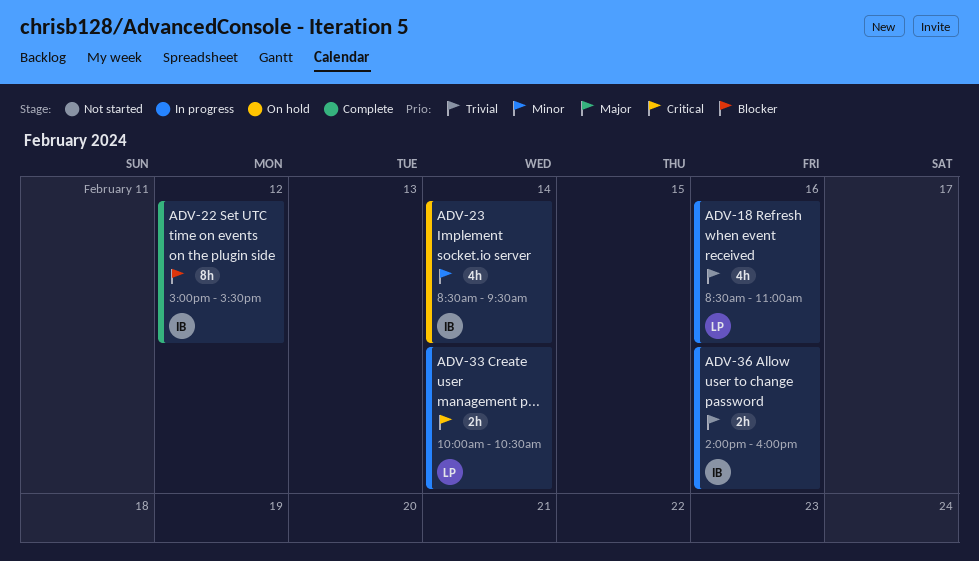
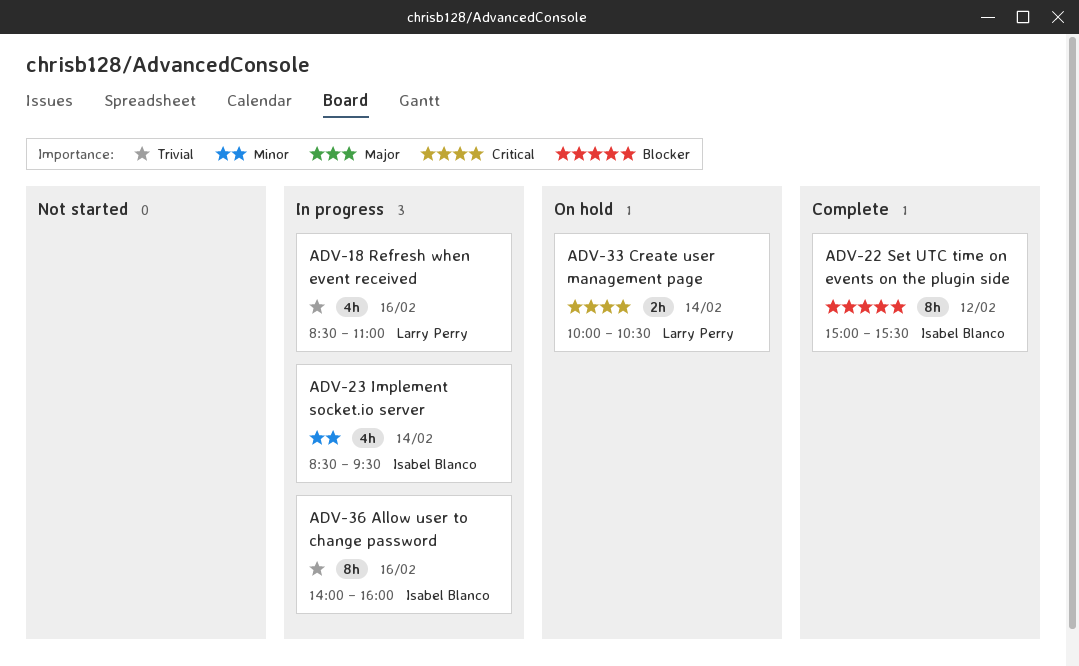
ADV-23, status: On hold -> In progress
ADV-33, status: In progress -> On hold
ADV-36, estimate: 2h -> 8h

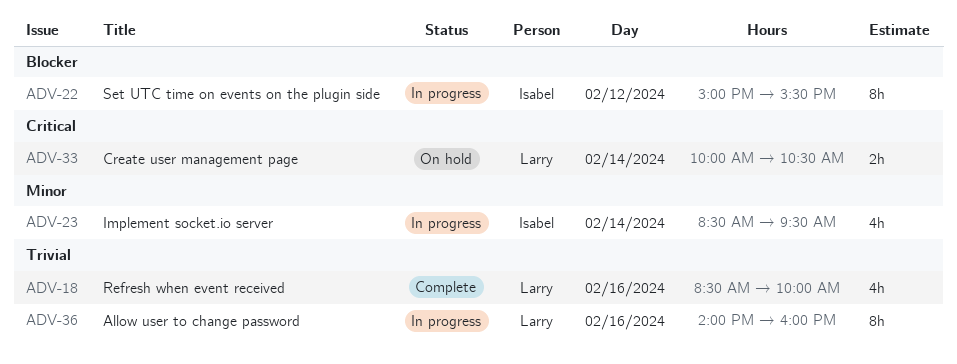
ADV-18, status: In progress -> Complete
ADV-18, ends: 11:00 -> 10:00
ADV-22, status: Complete -> In progress
ADV-36, owner: Isabel Blanco -> Larry Perry

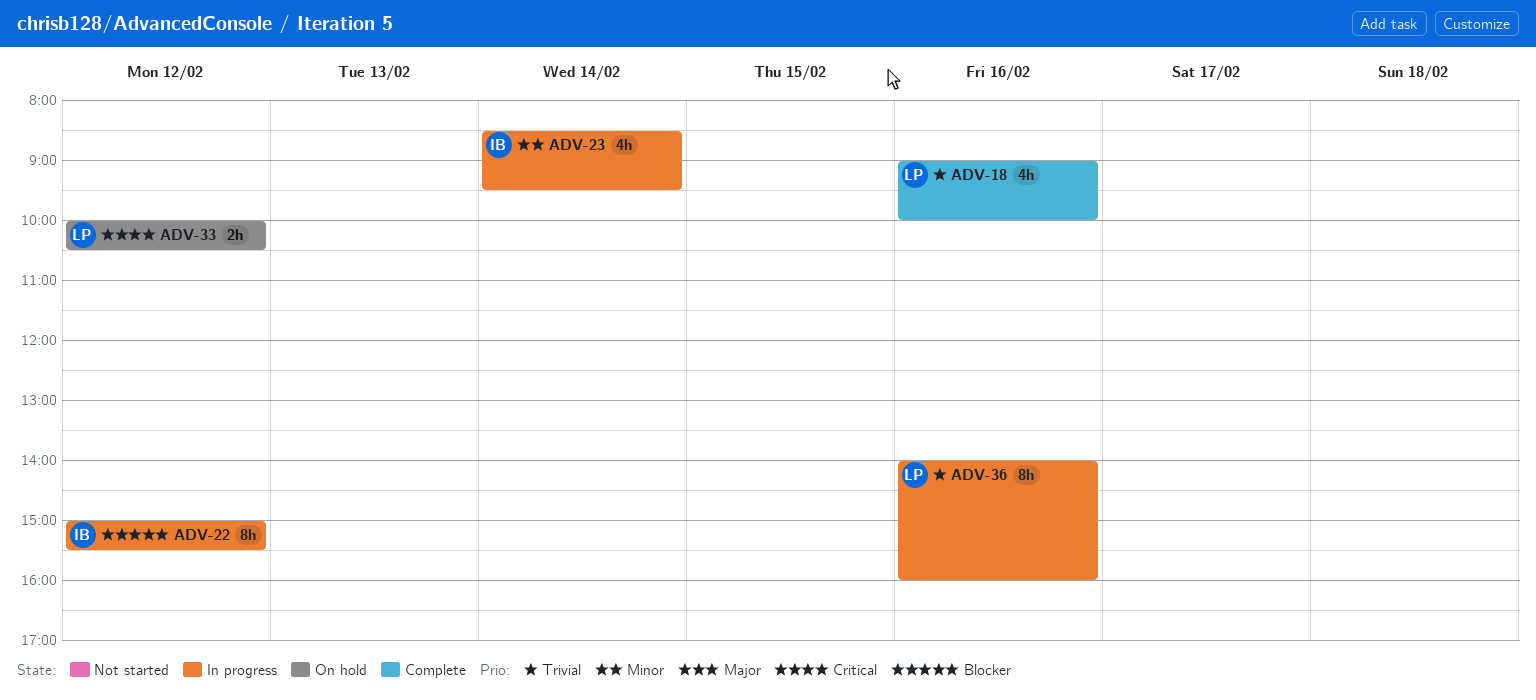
ADV-18, begins: 08:30 -> 09:00
ADV-33, day: Feb 14 -> Feb 12

